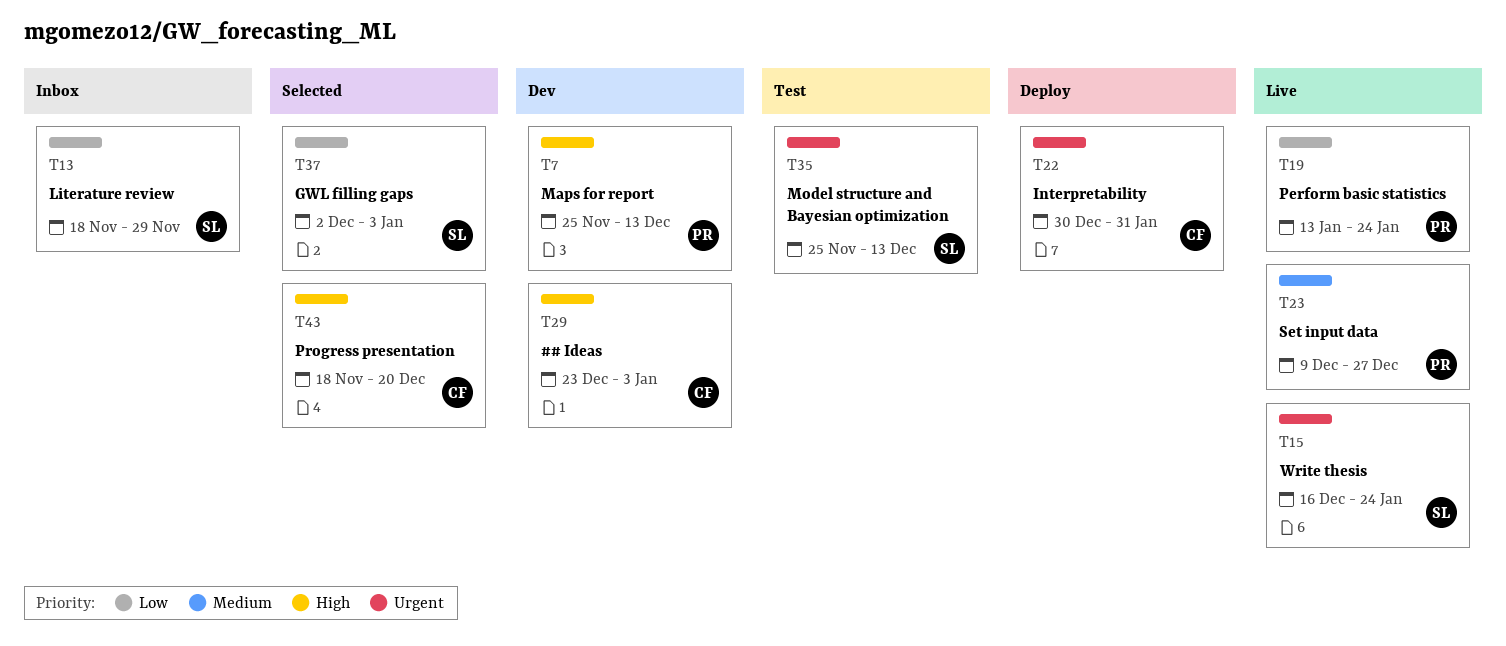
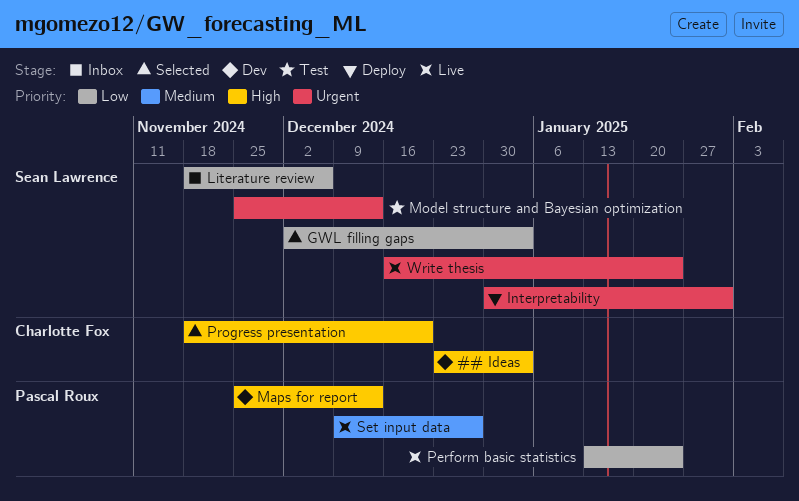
Interpretability, owner: Charlotte Fox -> Sean Lawrence
Literature review, due: Nov 29 -> Dec 6

